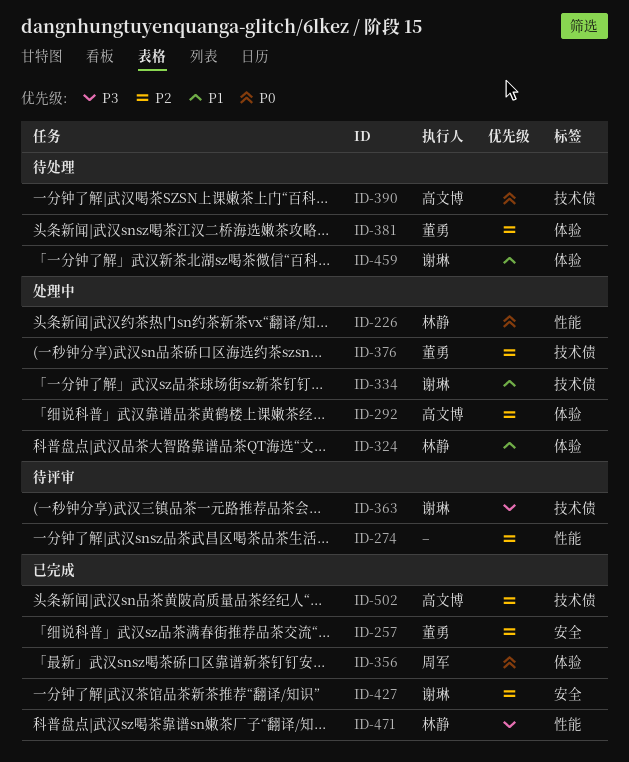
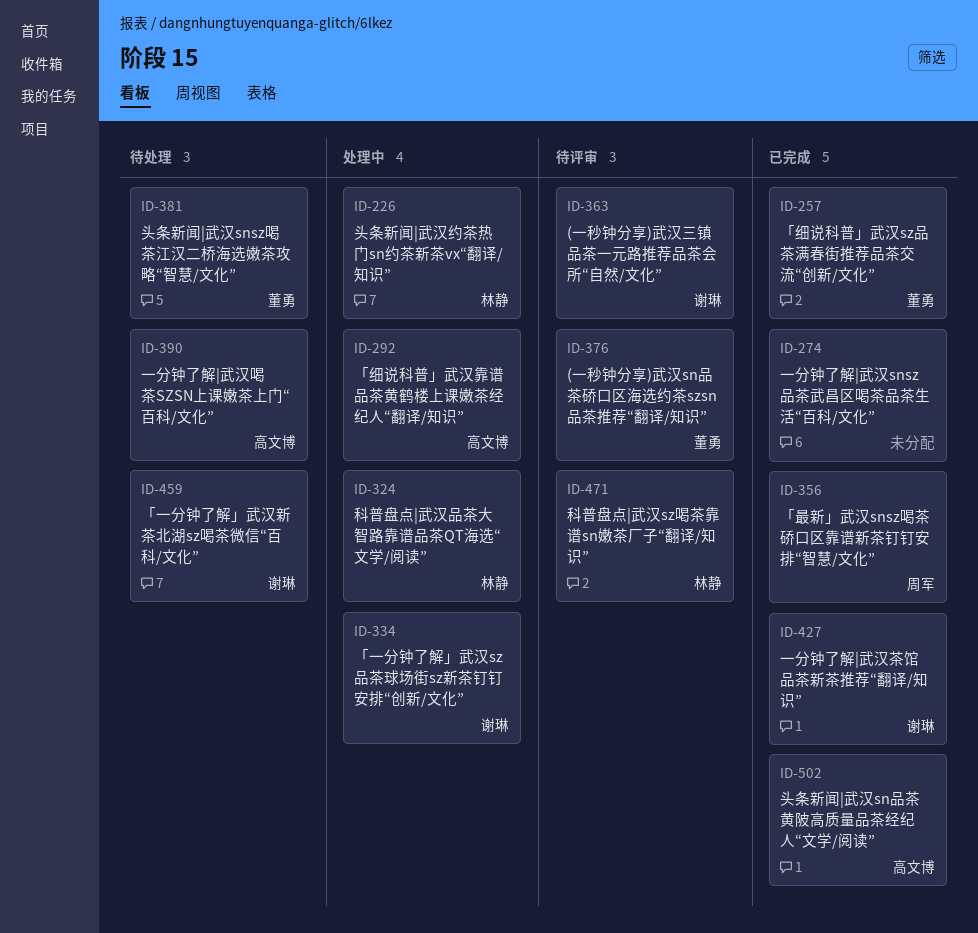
ID-274, status: 待评审 -> 已完成
ID-376, status: 处理中 -> 待评审
ID-471, status: 已完成 -> 待评审

